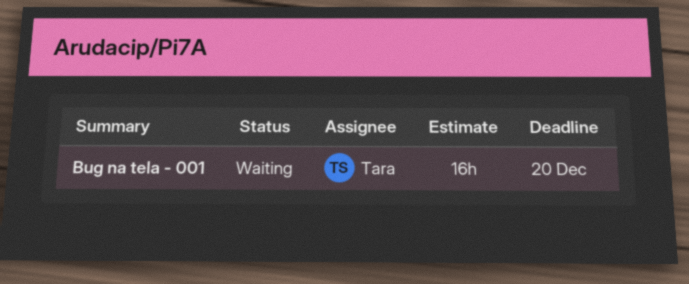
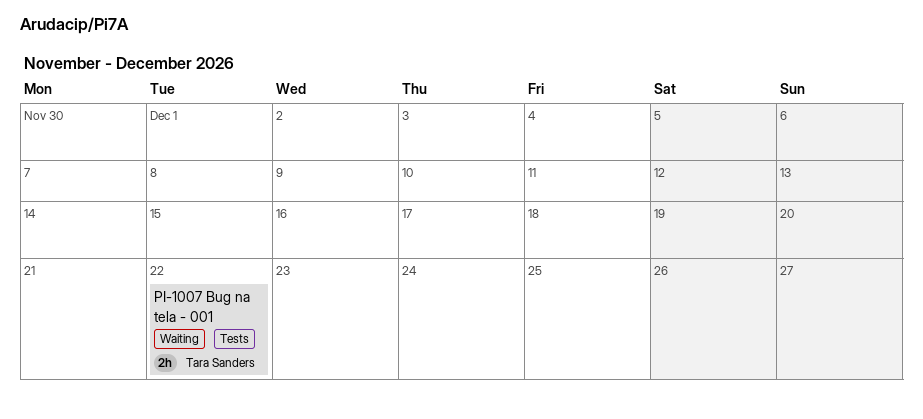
Bug na tela - 001, estimate: 16h -> 2h
Bug na tela - 001, due: Dec 20 -> Dec 22

